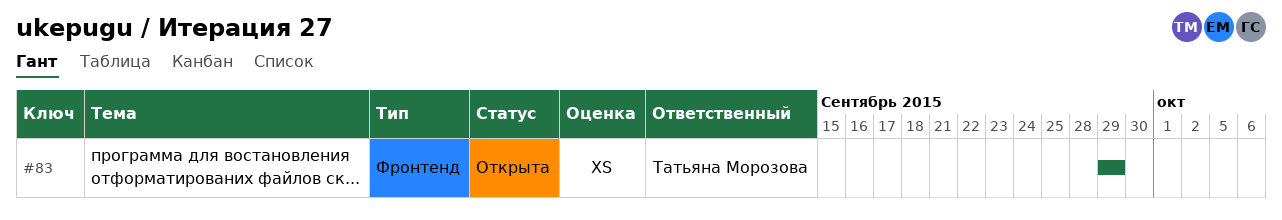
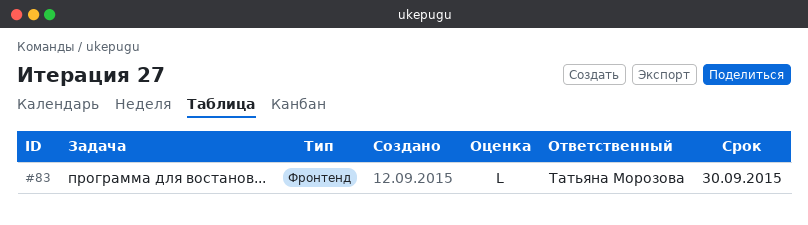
#83, estimate: XS -> L
#83, due: Sep 29 -> Sep 30

